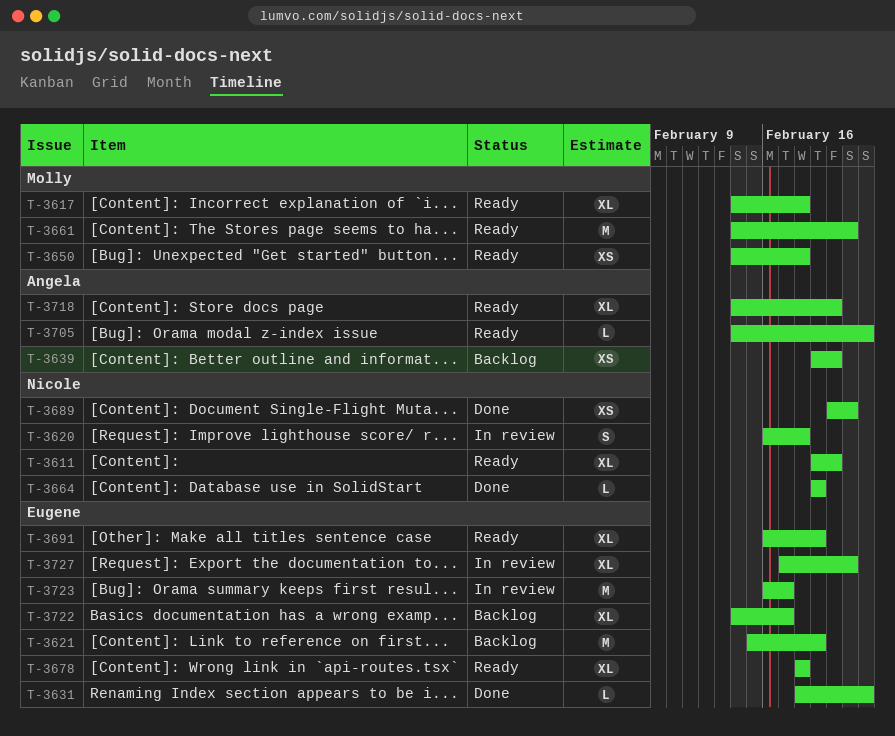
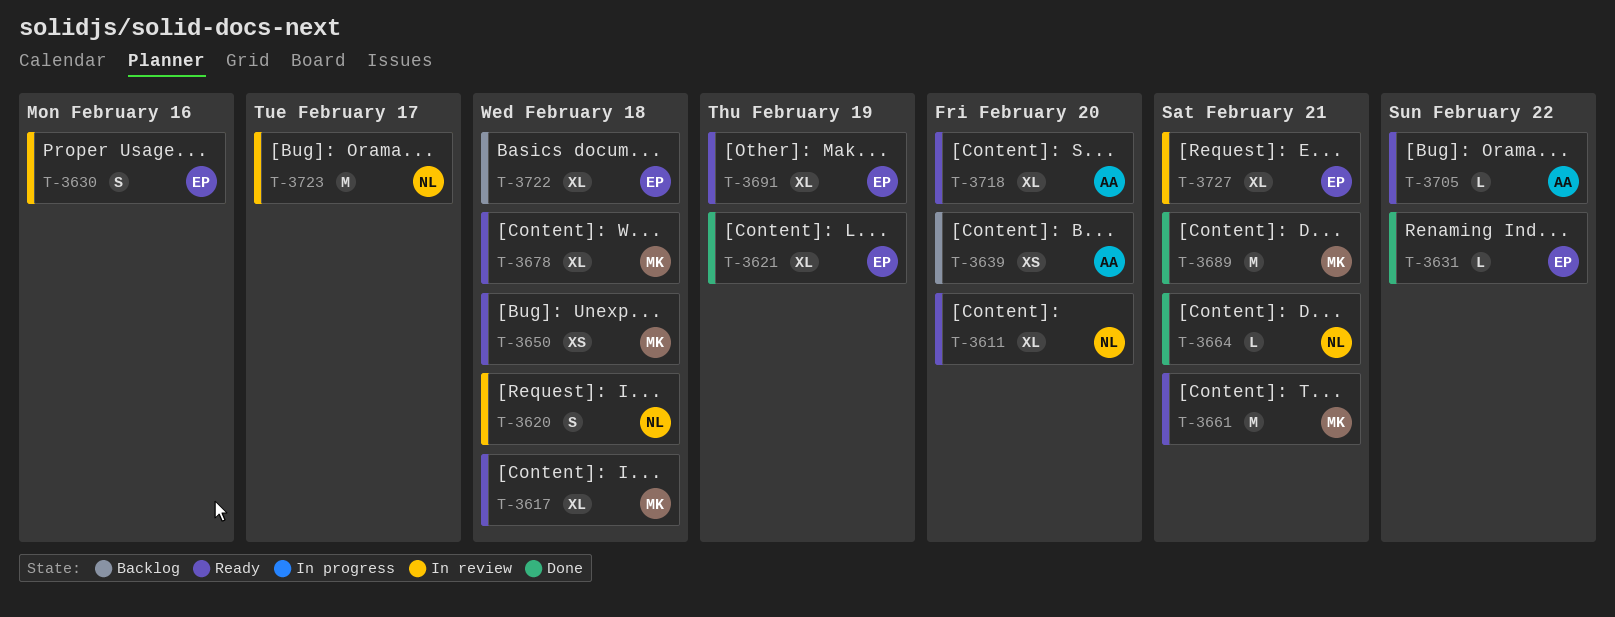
T-3621, status: Backlog -> Done
T-3621, estimate: M -> XL
T-3630: none -> present
T-3664, due: Feb 19 -> Feb 21
T-3678, owner: Eugene -> Molly
T-3689, owner: Nicole -> Molly
T-3689, estimate: XS -> M
T-3722, due: Feb 17 -> Feb 18
T-3723, owner: Eugene -> Nicole

